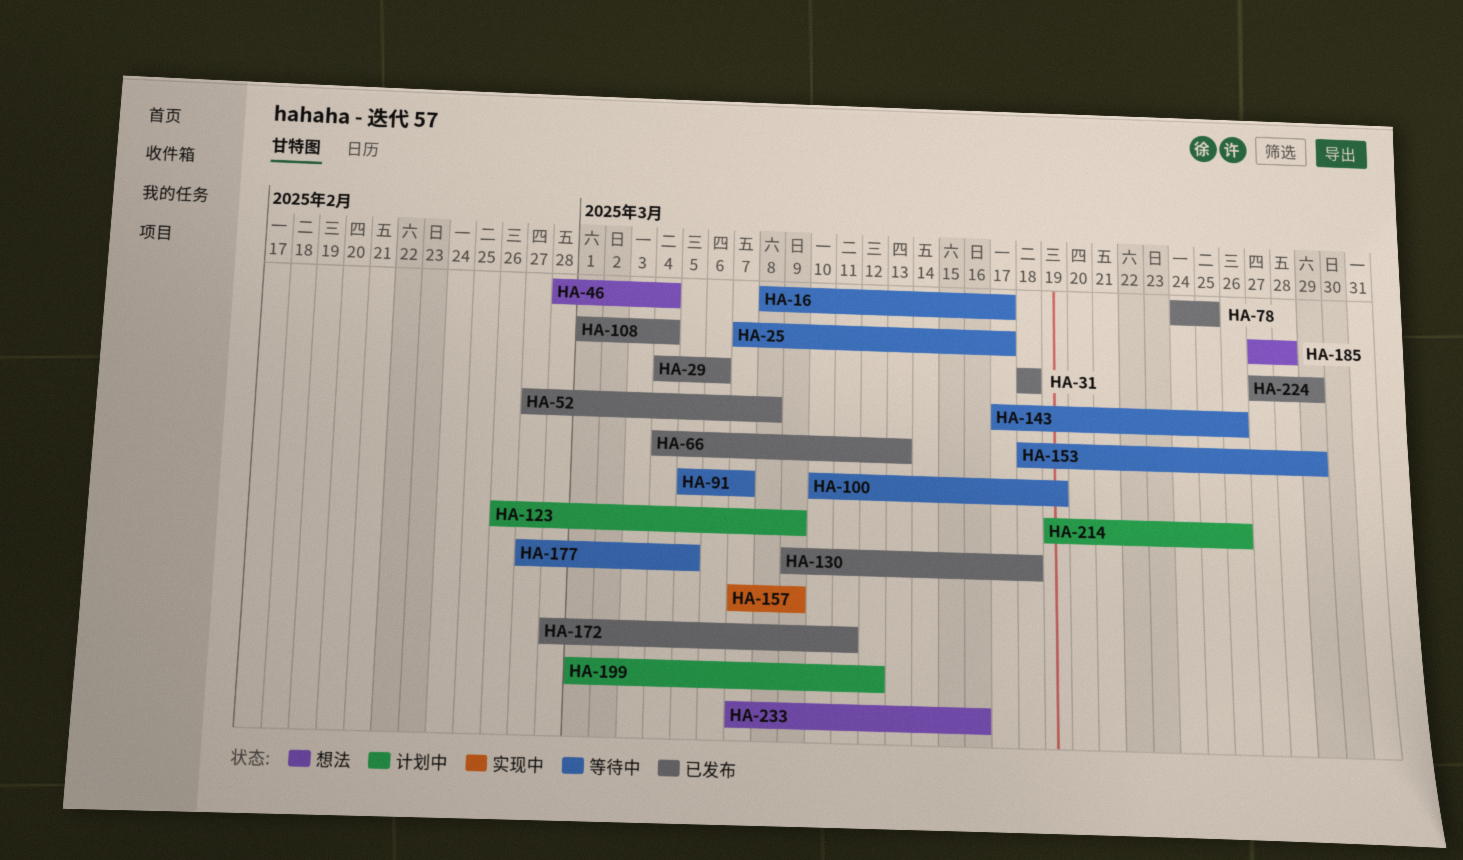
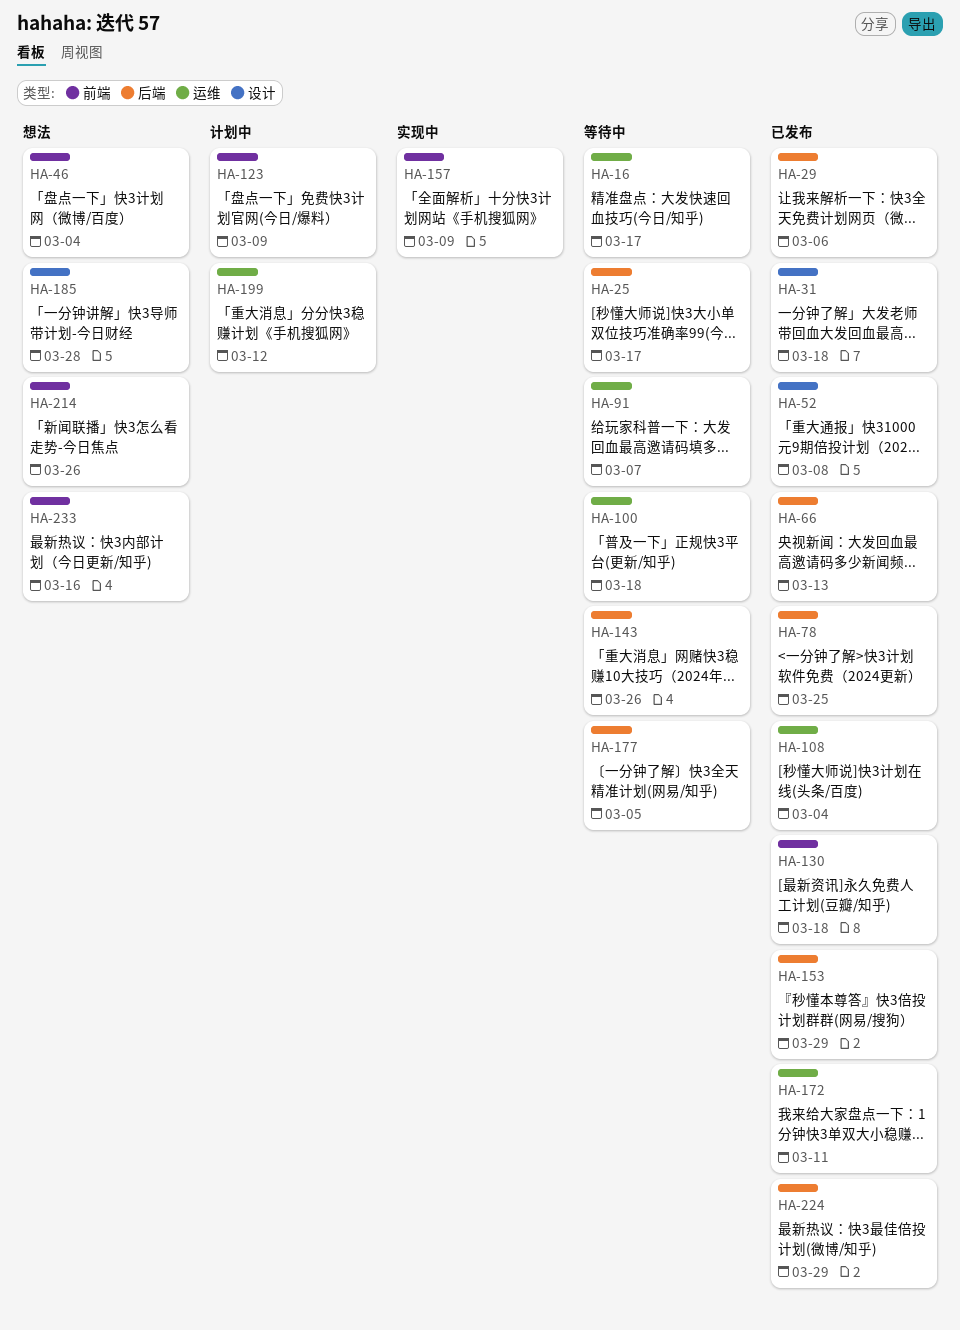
HA-100, due: Mar 19 -> Mar 18
HA-153, status: 等待中 -> 已发布
HA-214, status: 计划中 -> 想法

